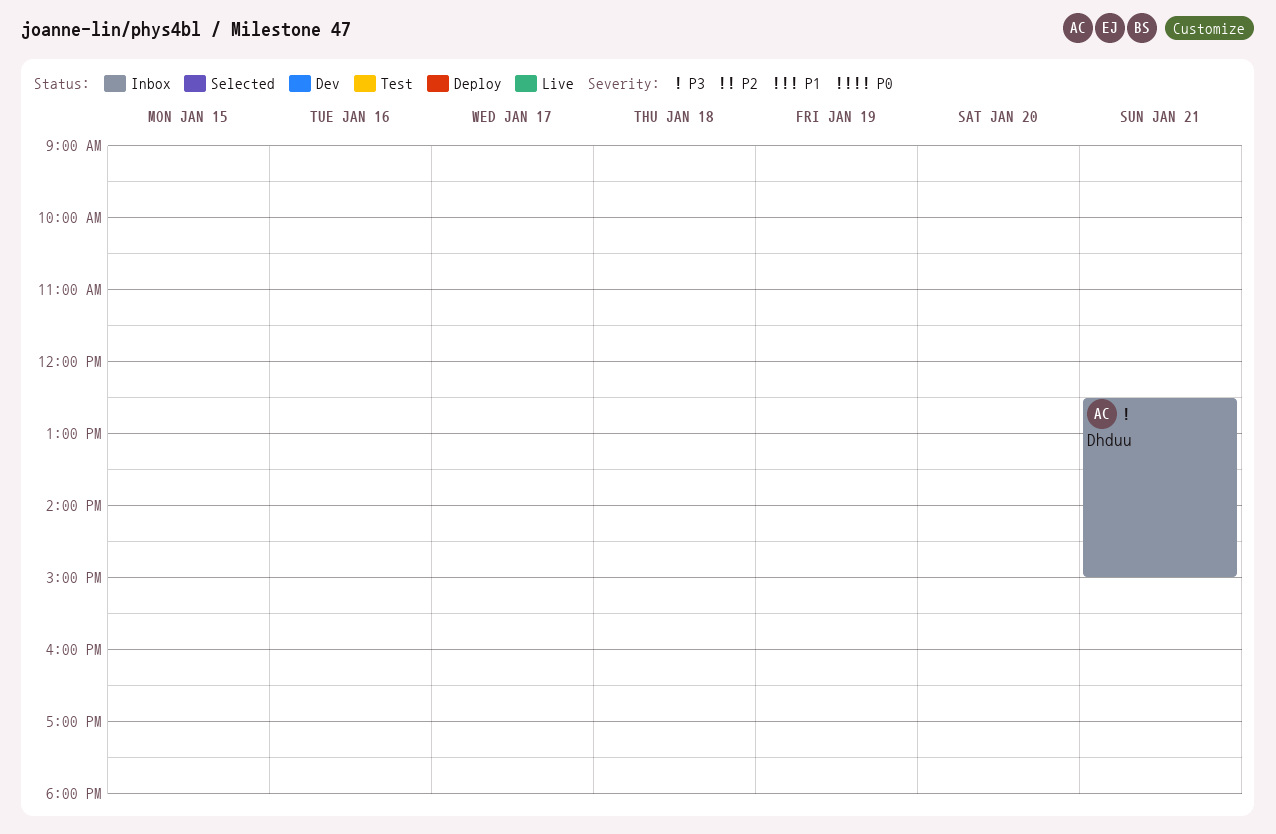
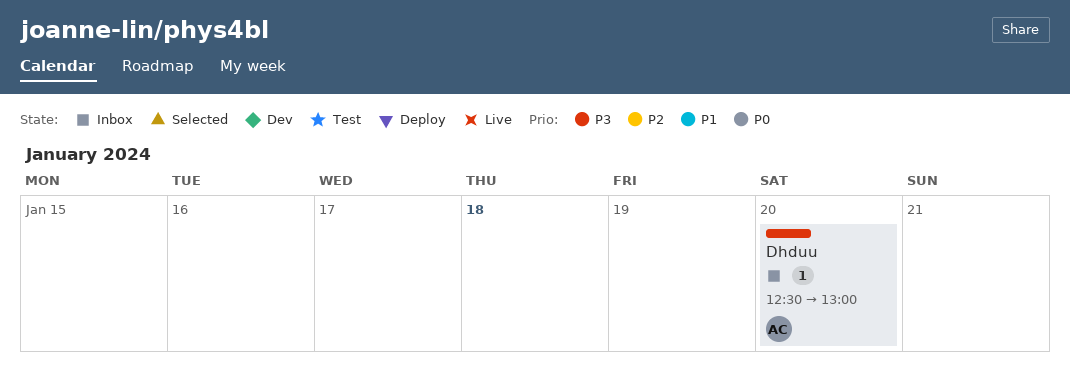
Dhduu, day: Jan 21 -> Jan 20
Dhduu, ends: 15:00 -> 13:00

